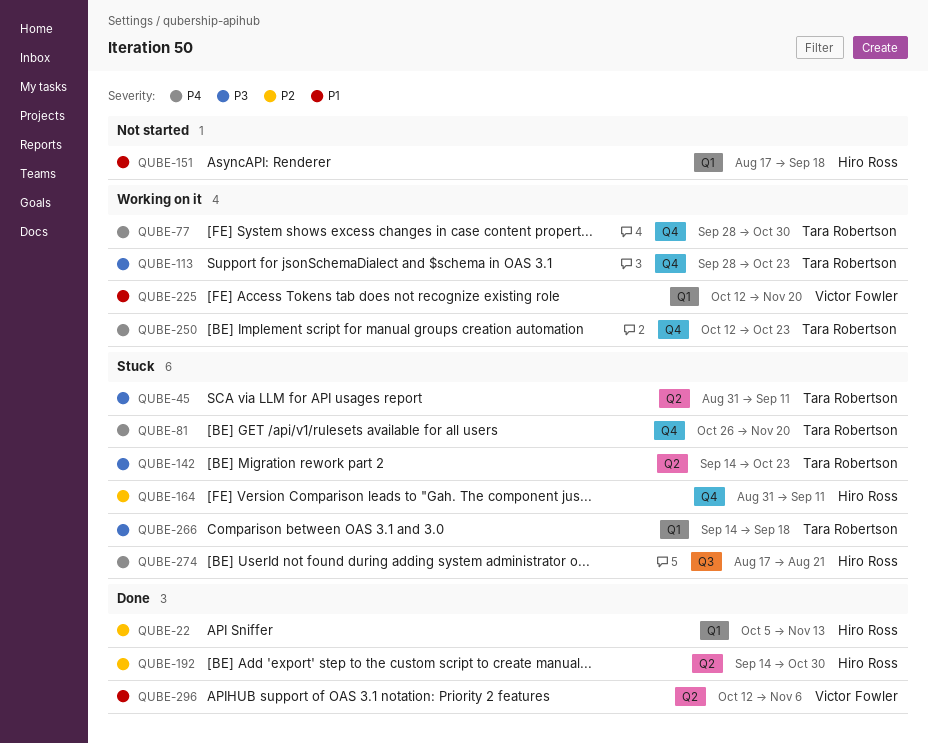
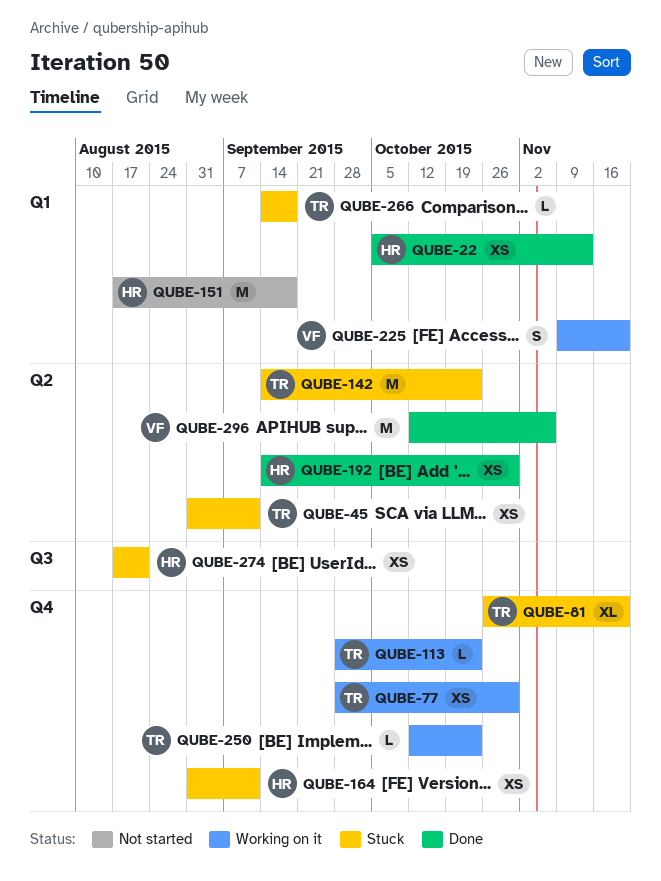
QUBE-225, start: Oct 12 -> Nov 9

